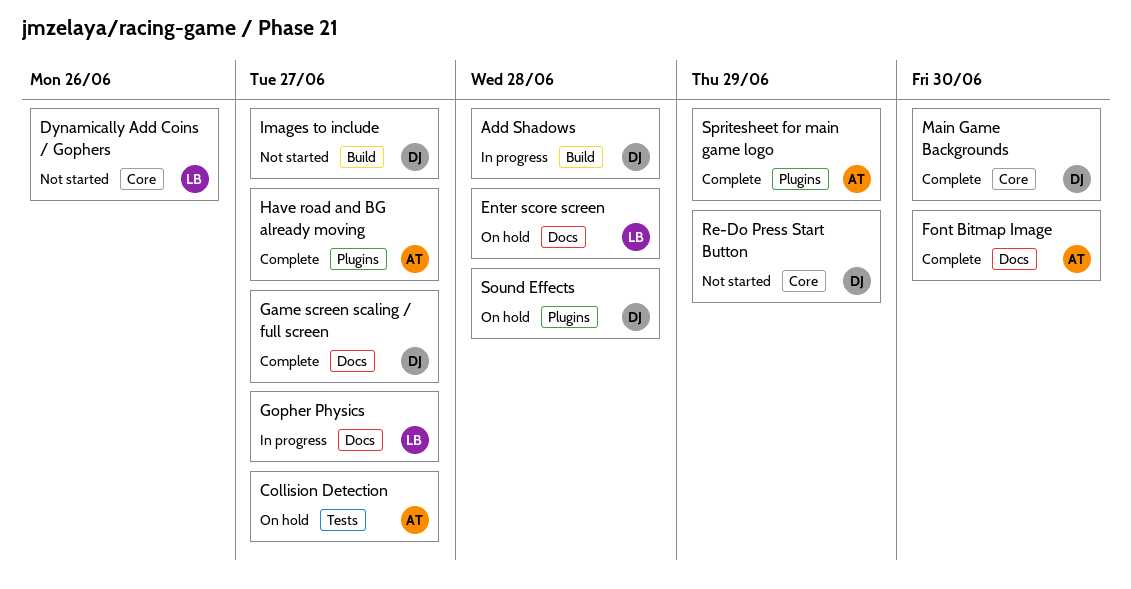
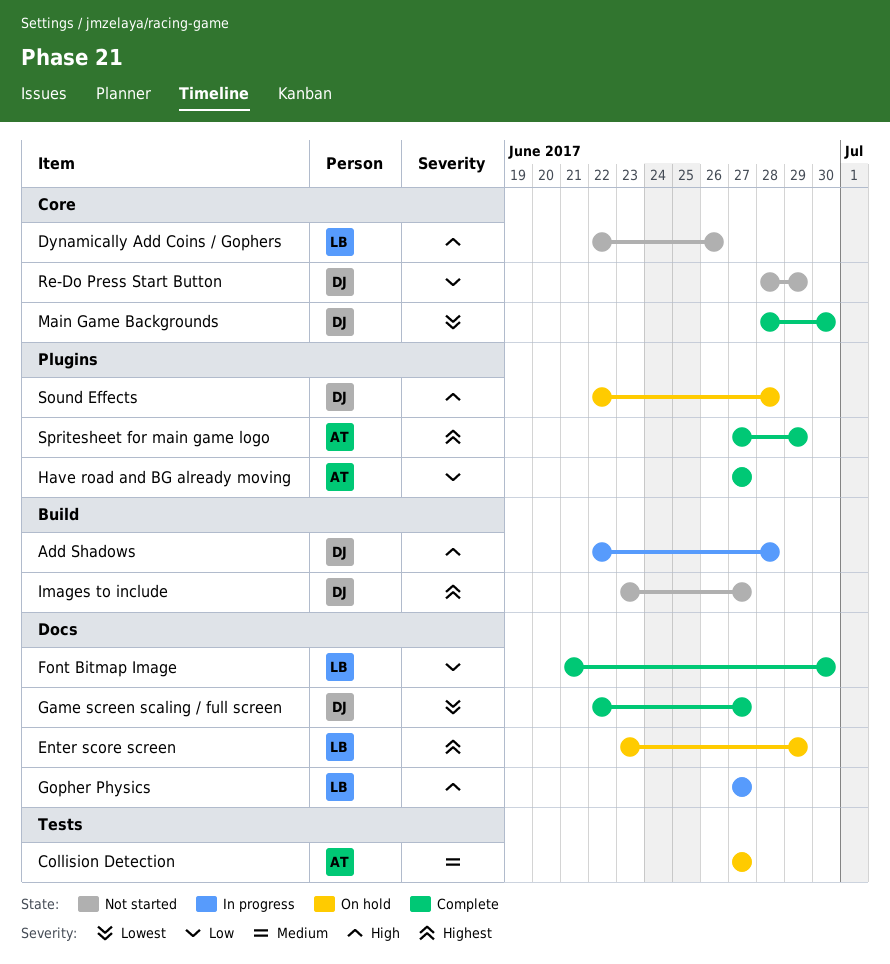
Enter score screen, due: Jun 28 -> Jun 29
Font Bitmap Image, owner: AT -> LB

